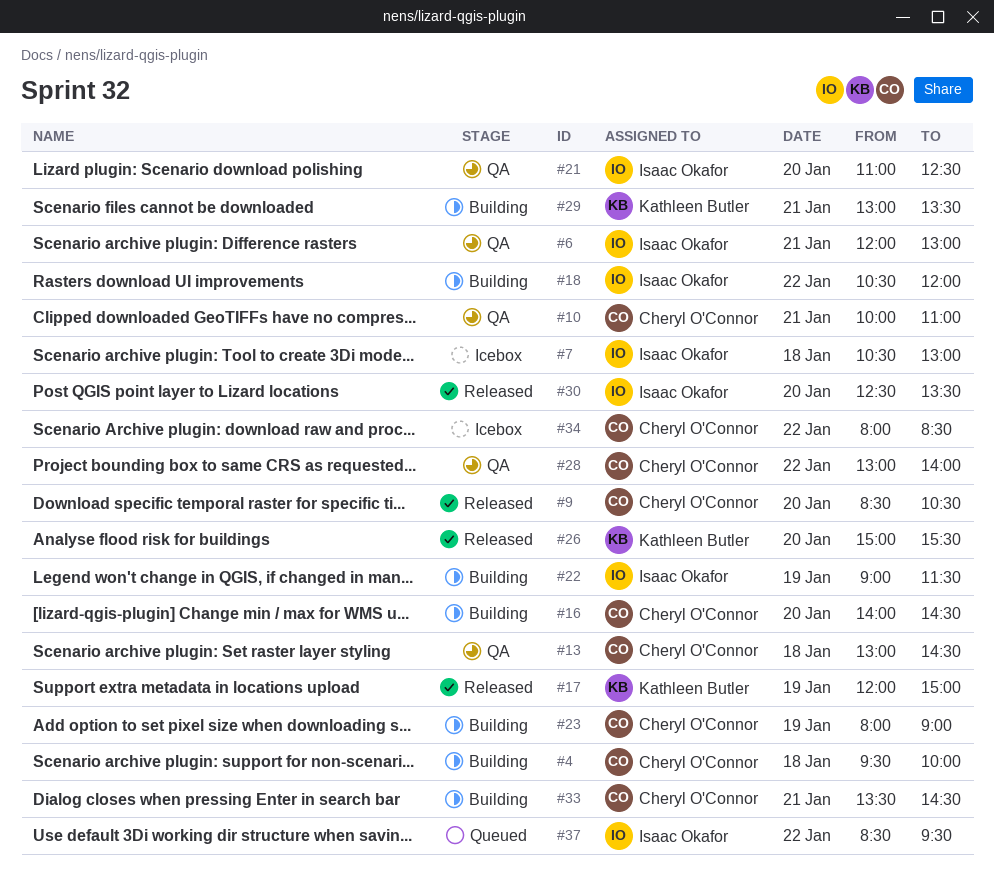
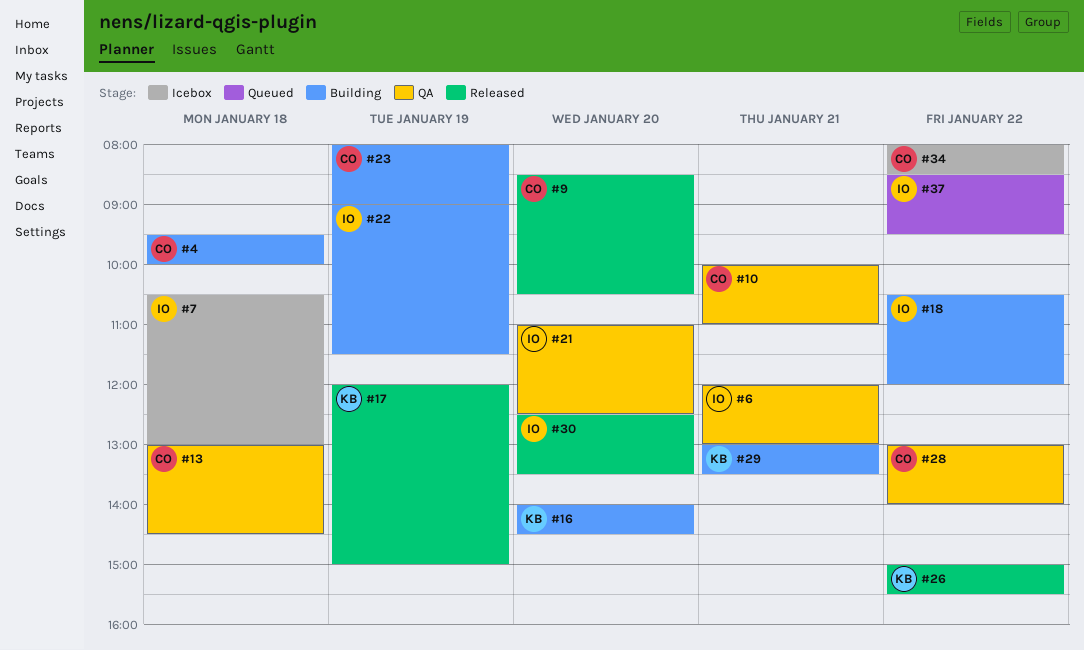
#16, owner: Cheryl O'Connor -> Kathleen Butler
#26, day: Jan 20 -> Jan 22
#33: present -> none

